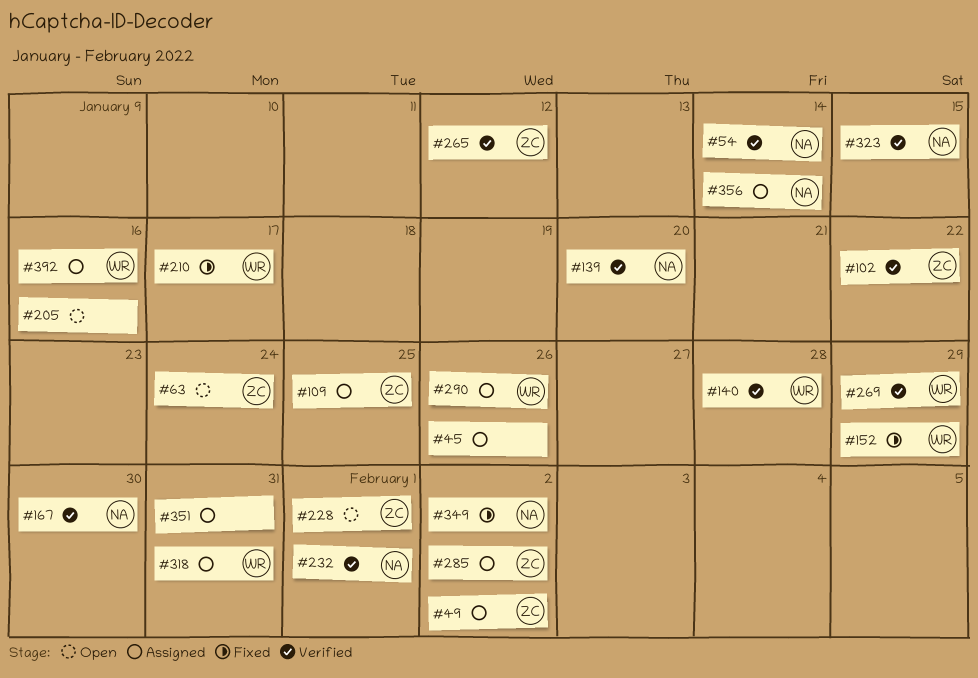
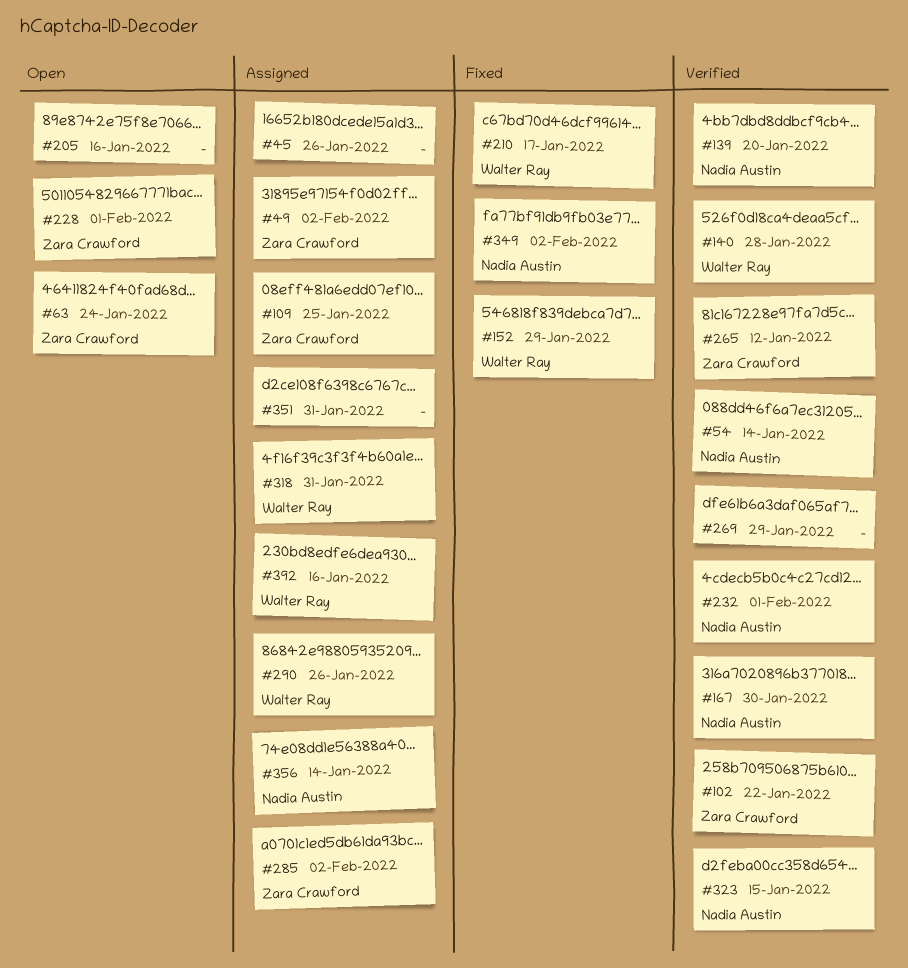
#269, owner: Walter Ray -> none

